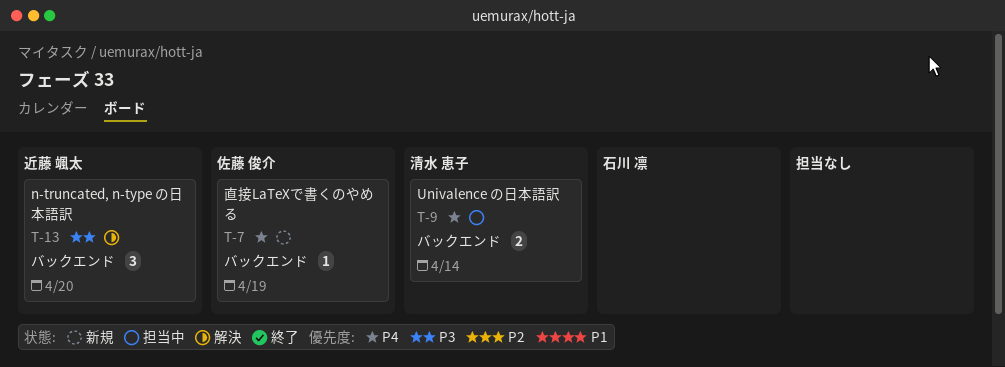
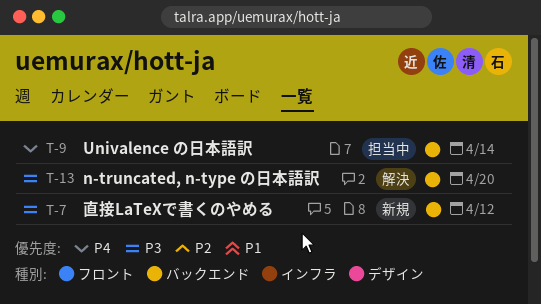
T-7, priority: P4 -> P3
T-7, due: Apr 19 -> Apr 12

